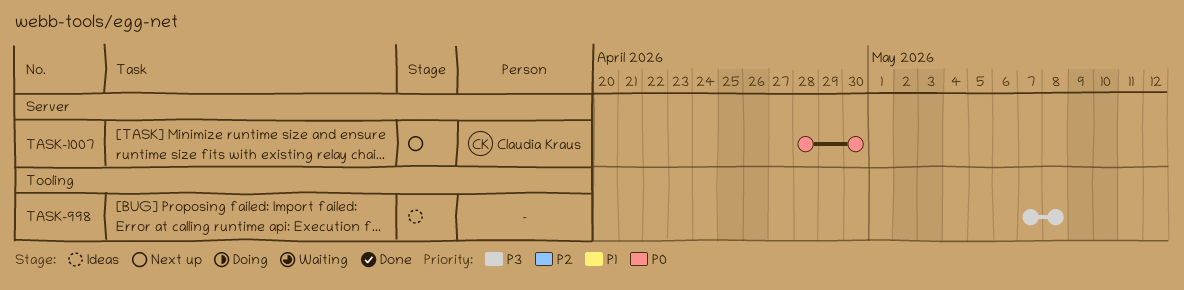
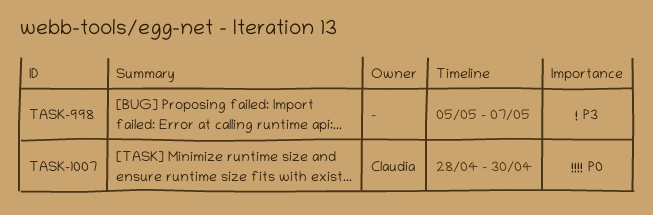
TASK-998, start: May 7 -> May 5
TASK-998, due: May 8 -> May 7

